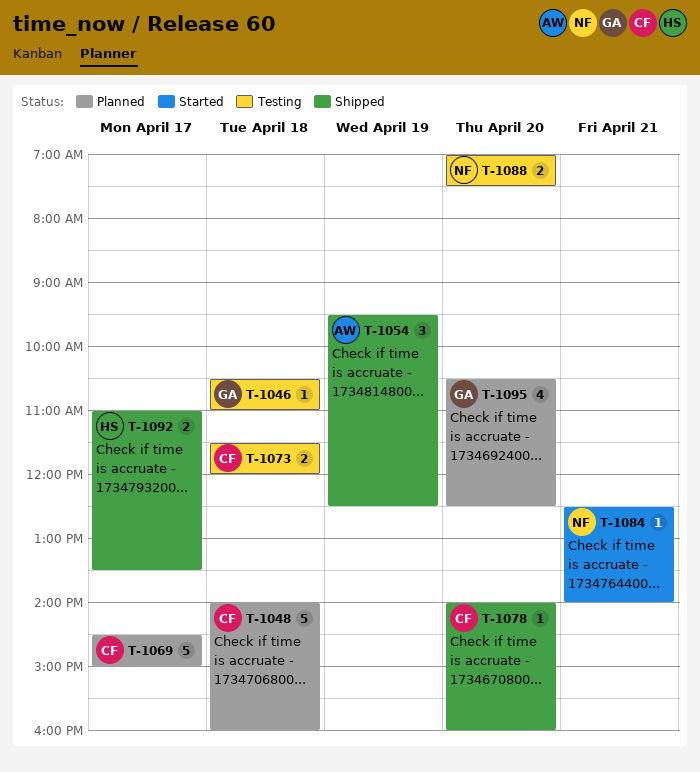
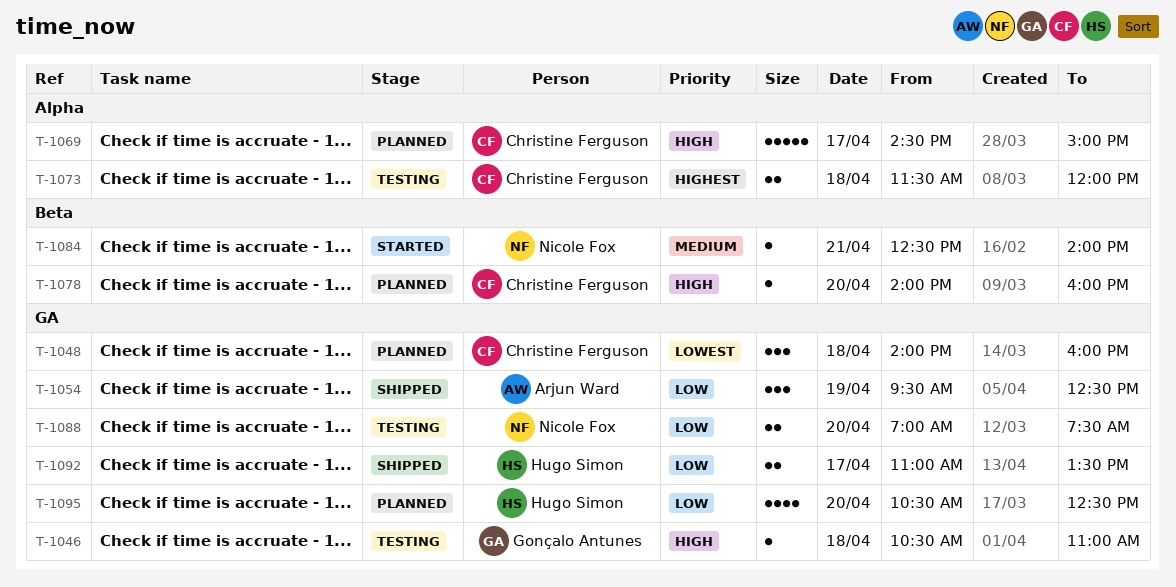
T-1048, estimate: 5 -> 3
T-1078, status: Shipped -> Planned
T-1095, owner: Gonçalo Antunes -> Hugo Simon

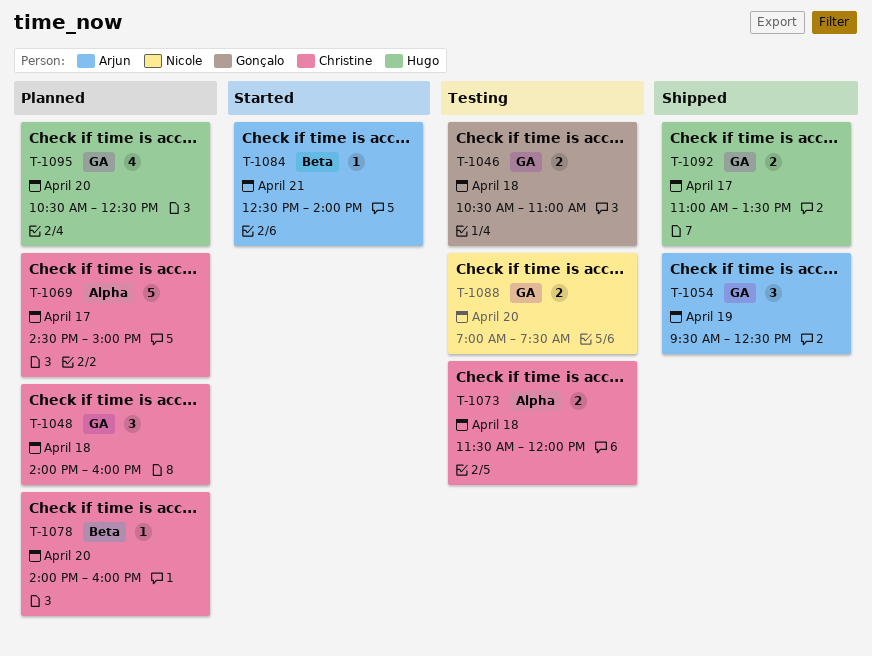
T-1046, estimate: 1 -> 2
T-1084, owner: Nicole Fox -> Arjun Ward

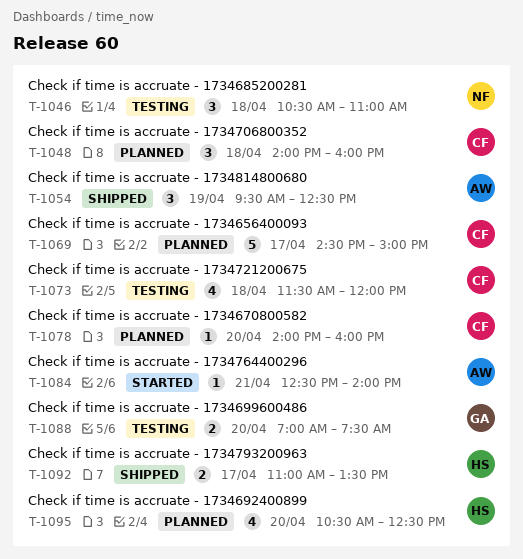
T-1046, owner: Gonçalo -> Nicole
T-1046, estimate: 2 -> 3
T-1073, estimate: 2 -> 4
T-1088, owner: Nicole -> Gonçalo

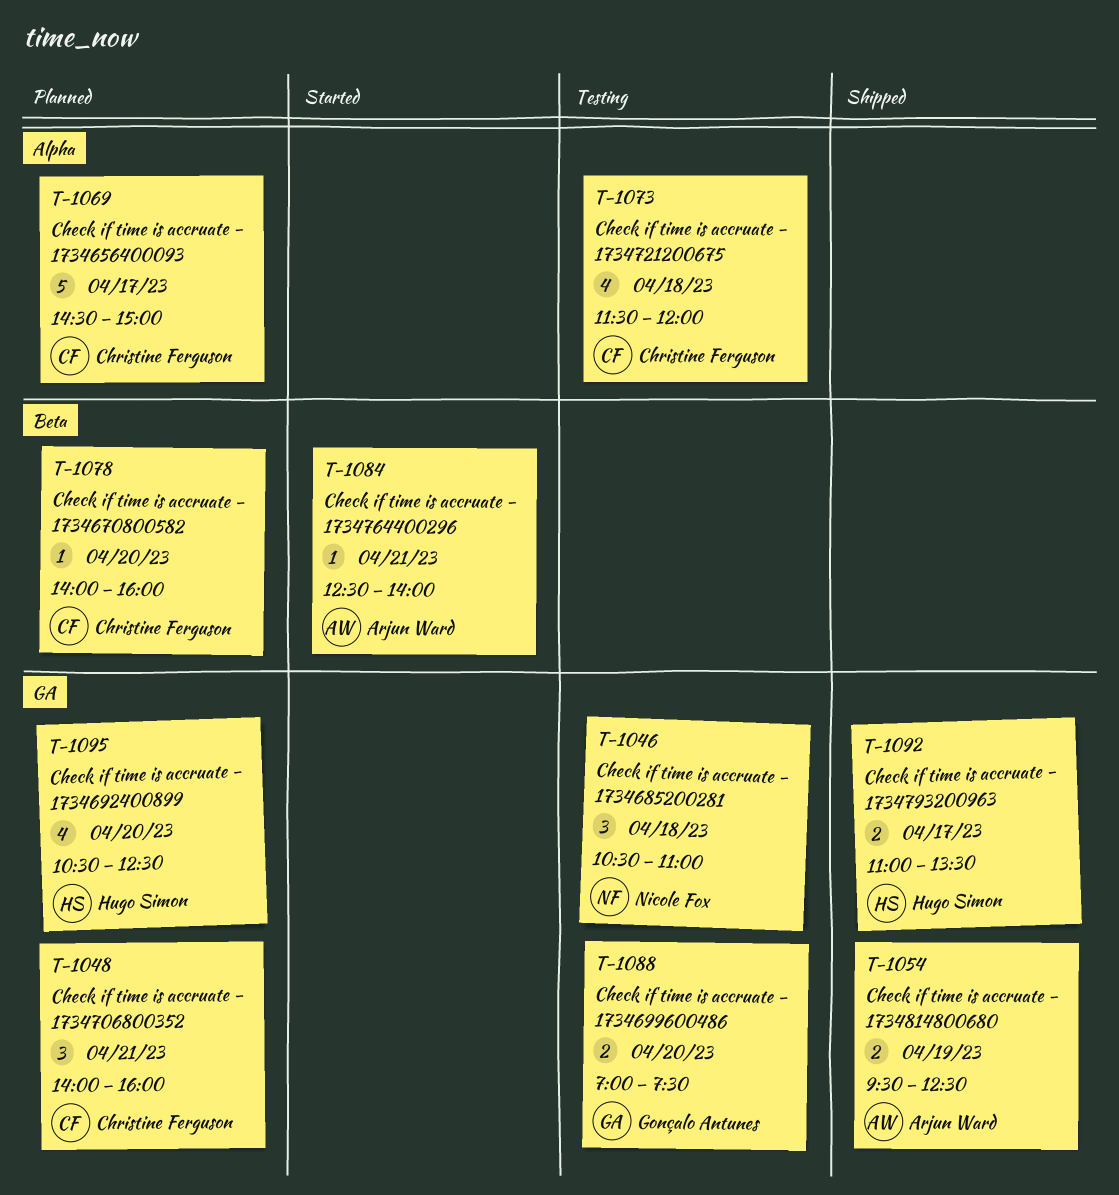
T-1048, day: Apr 18 -> Apr 21
T-1054, estimate: 3 -> 2

